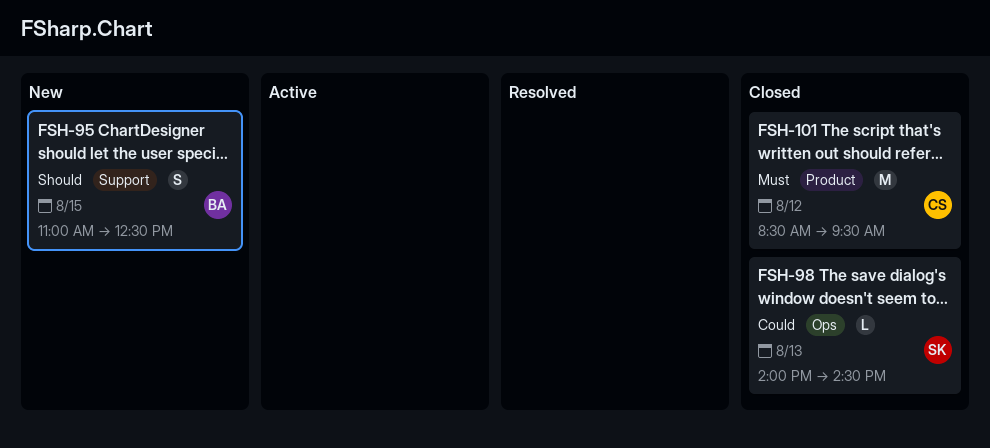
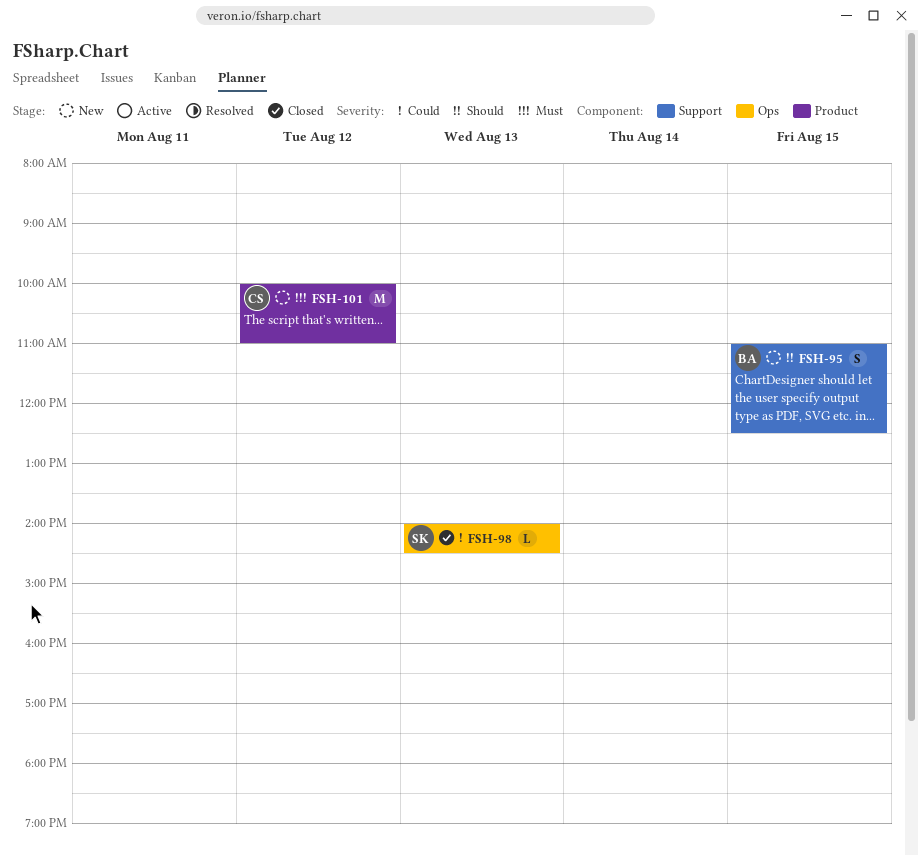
FSH-101, status: Closed -> New
FSH-101, begins: 08:30 -> 10:00
FSH-101, ends: 09:30 -> 11:00

